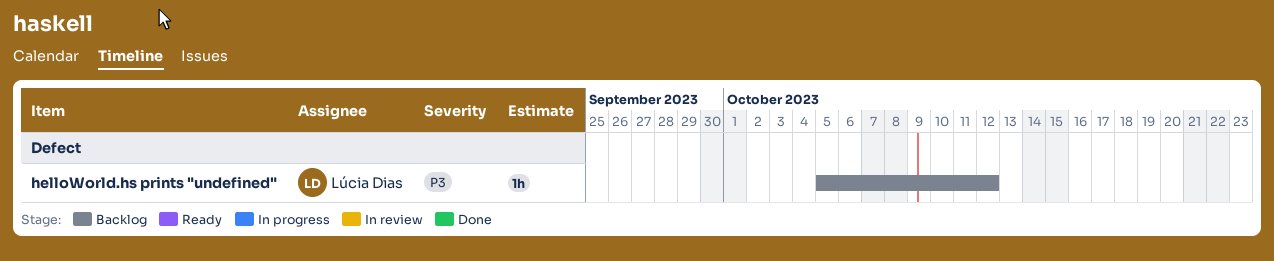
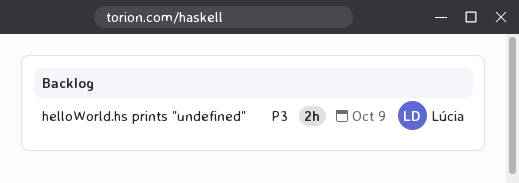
helloWorld.hs prints "undefined", estimate: 1h -> 2h
helloWorld.hs prints "undefined", due: Oct 12 -> Oct 9

